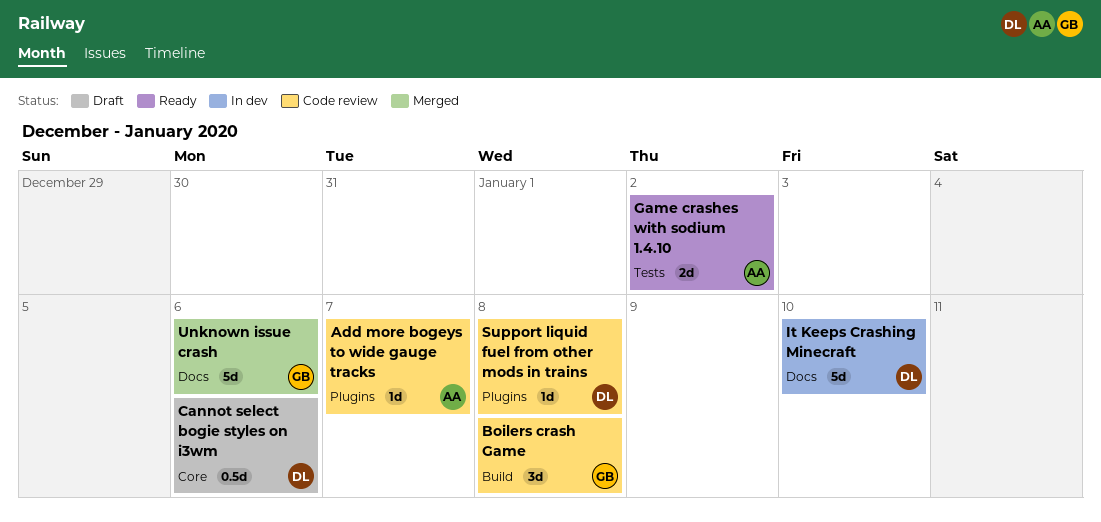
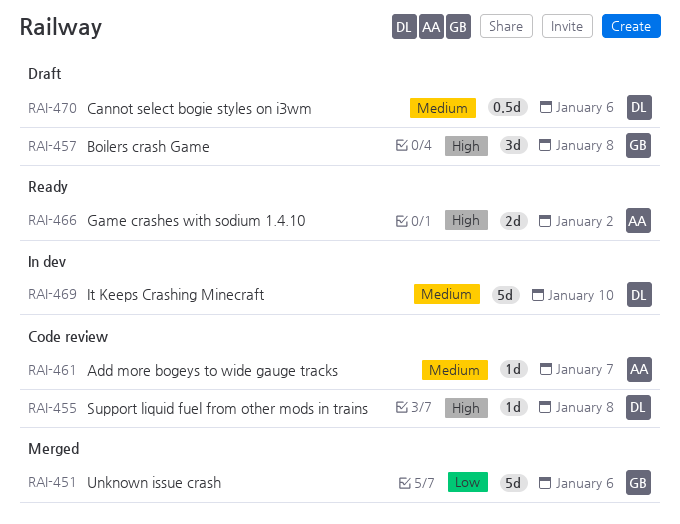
Boilers crash Game, status: Code review -> Draft

